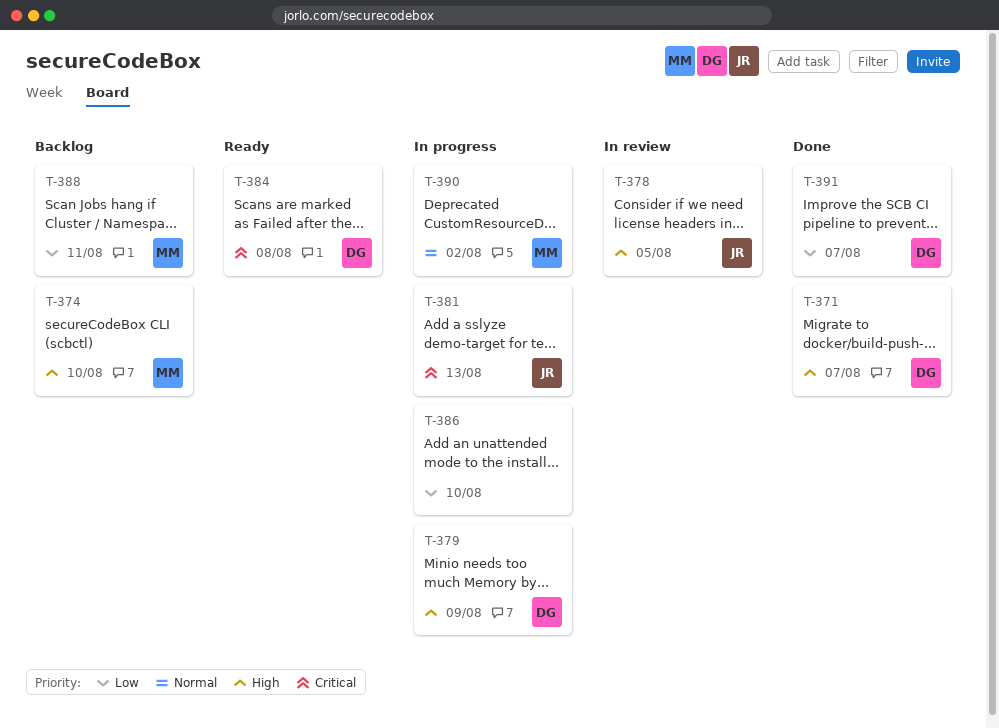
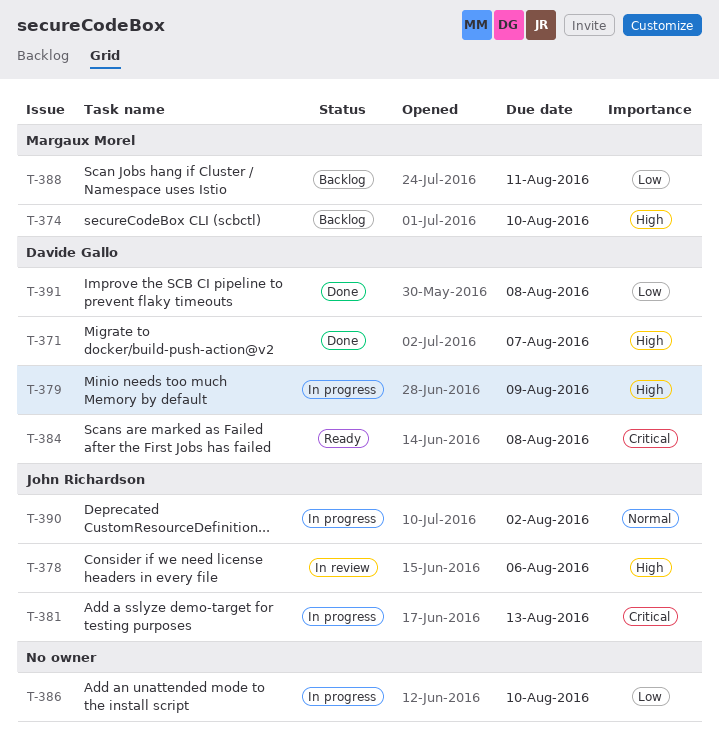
T-378, due: Aug 5 -> Aug 6
T-390, owner: Margaux Morel -> John Richardson
T-391, due: Aug 7 -> Aug 8

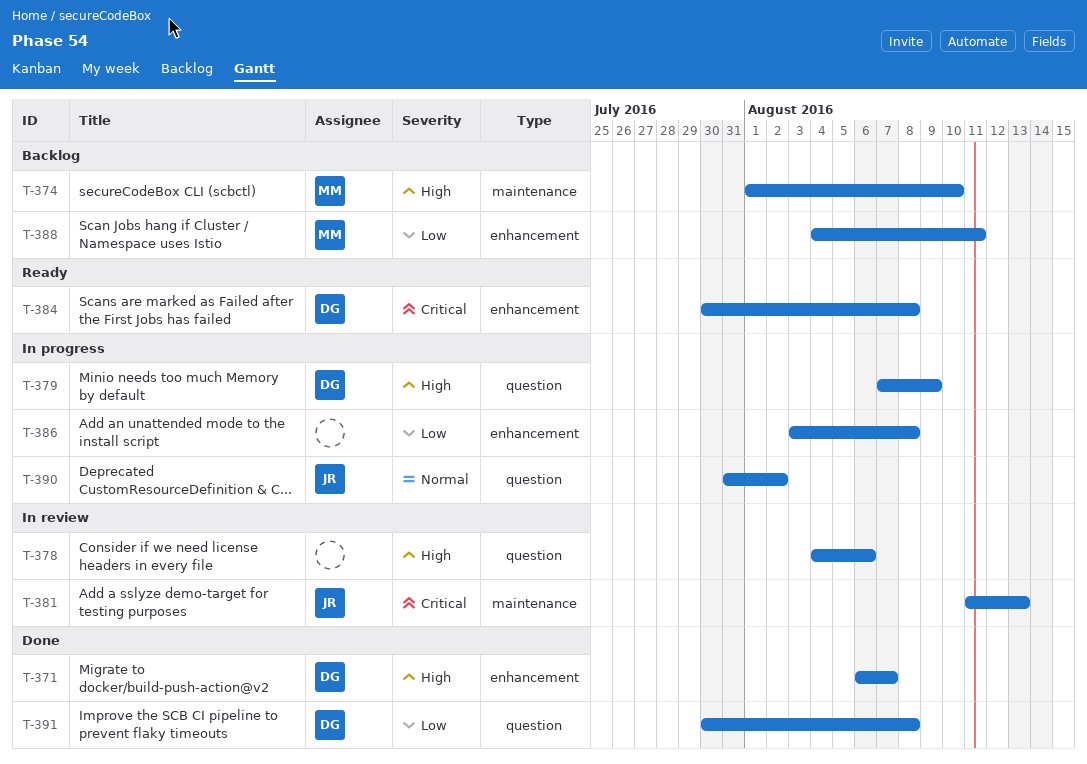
T-378, owner: John Richardson -> none
T-381, status: In progress -> In review
T-386, due: Aug 10 -> Aug 8

